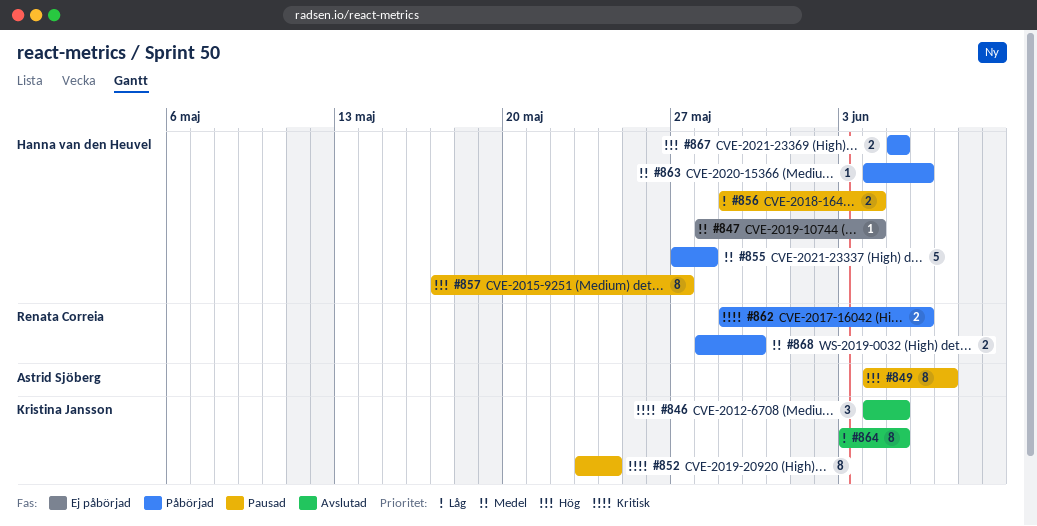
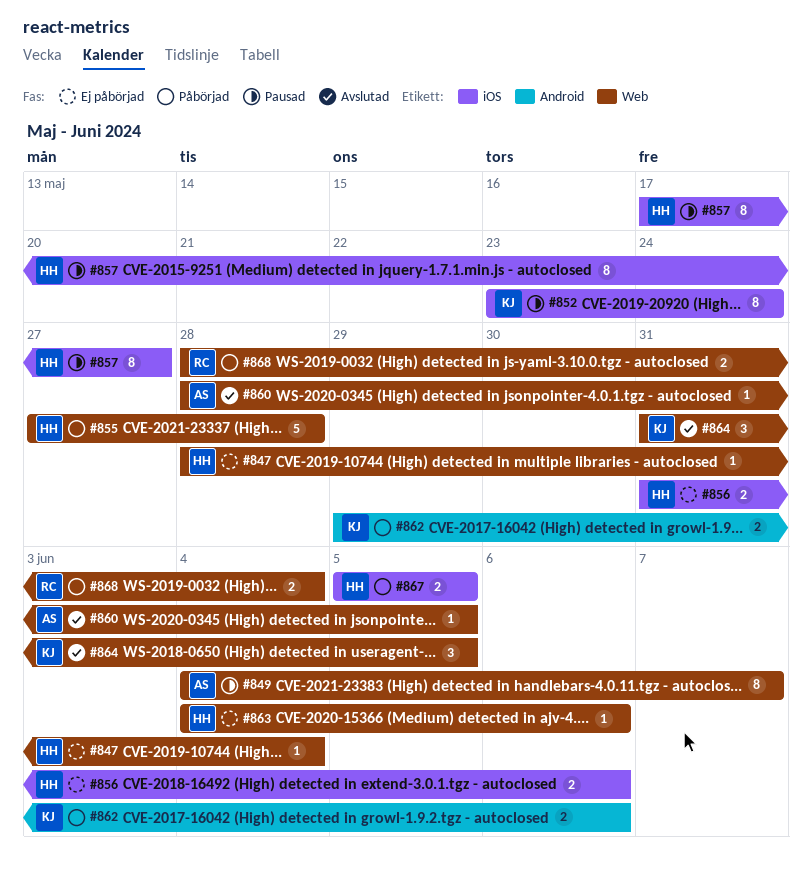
#846: present -> none
#856, status: Pausad -> Ej påbörjad
#856, start: May 29 -> May 31
#856, due: Jun 4 -> Jun 6
#860: none -> present
#862, owner: Renata Correia -> Kristina Jansson
#863, status: Påbörjad -> Ej påbörjad
#864, estimate: 8 -> 3
#864, start: Jun 3 -> May 31
#868, due: May 30 -> Jun 4

